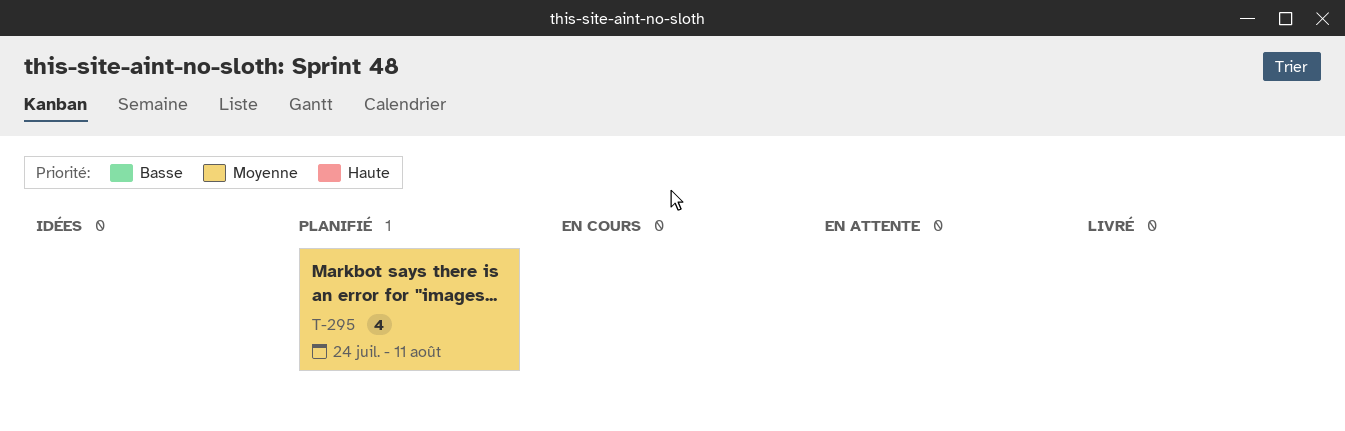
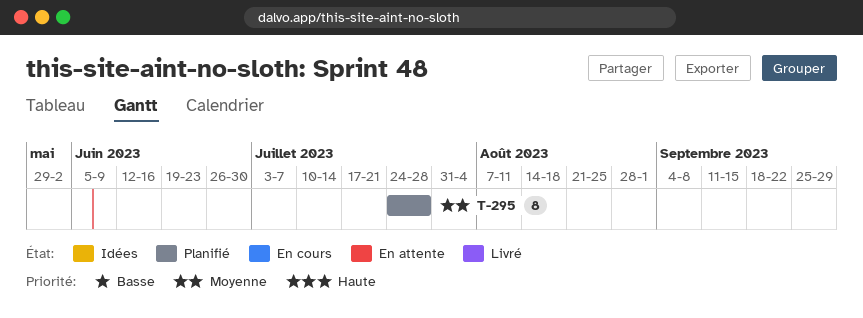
T-295, estimate: 4 -> 8
T-295, due: Aug 11 -> Jul 28

